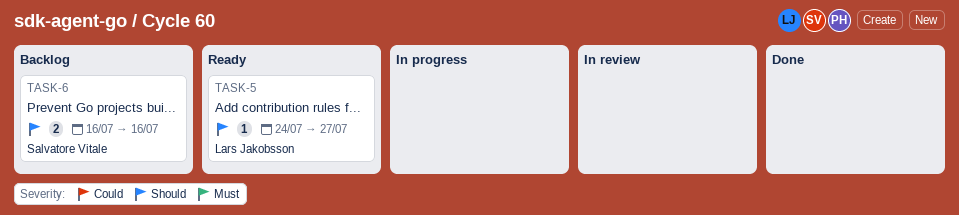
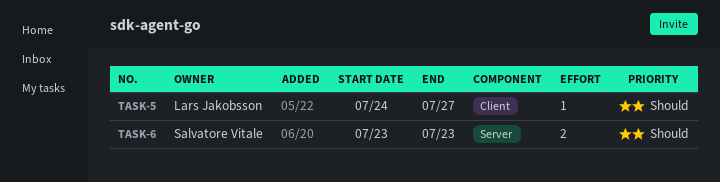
TASK-6, start: Jul 16 -> Jul 23
TASK-6, due: Jul 16 -> Jul 23

